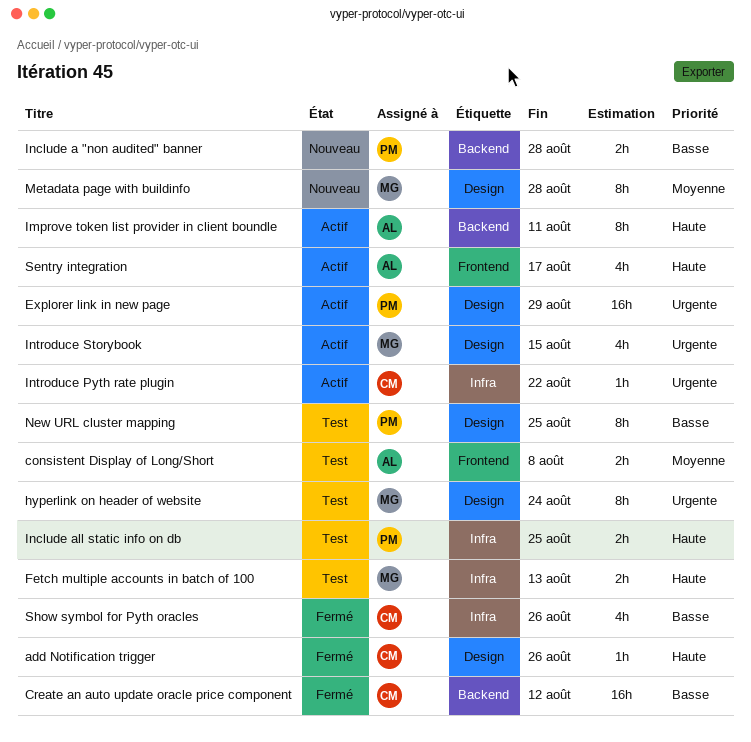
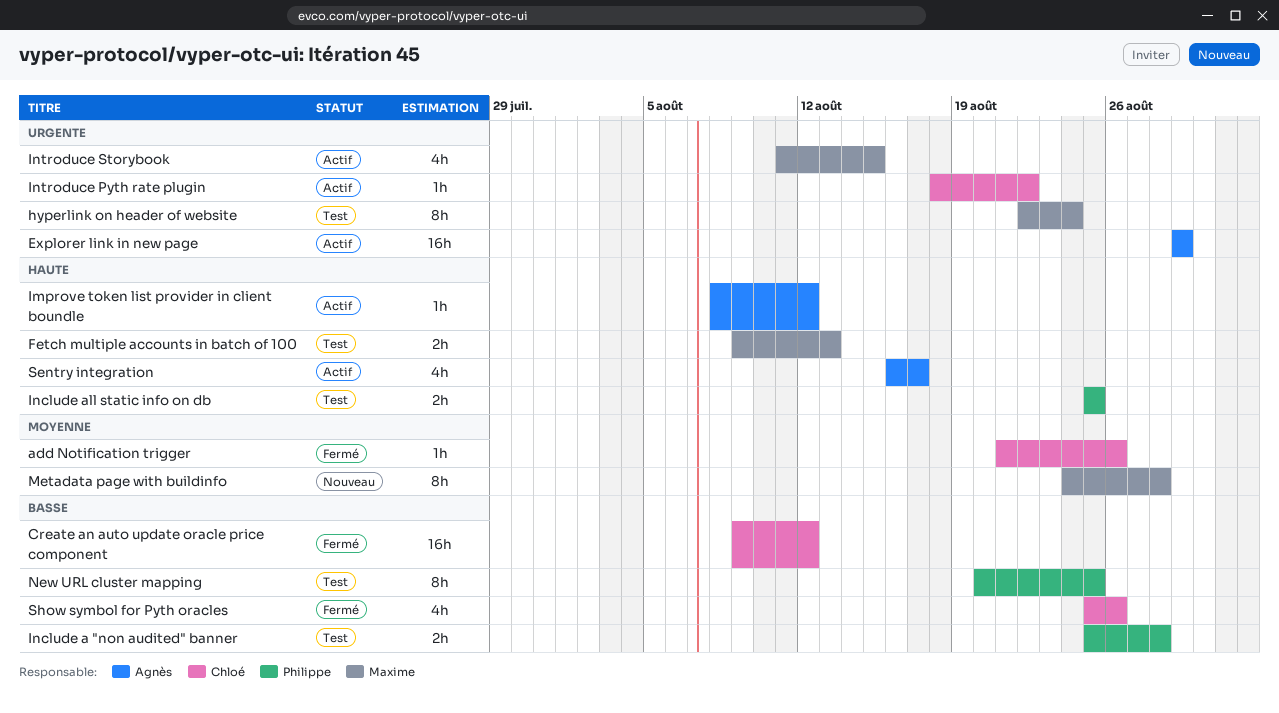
add Notification trigger, priority: Haute -> Moyenne
consistent Display of Long/Short: present -> none
Explorer link in new page, owner: Philippe -> Agnès
Improve token list provider in client boundle, estimate: 8h -> 1h
Improve token list provider in client boundle, due: Aug 11 -> Aug 12
Include a "non audited" banner, status: Nouveau -> Test

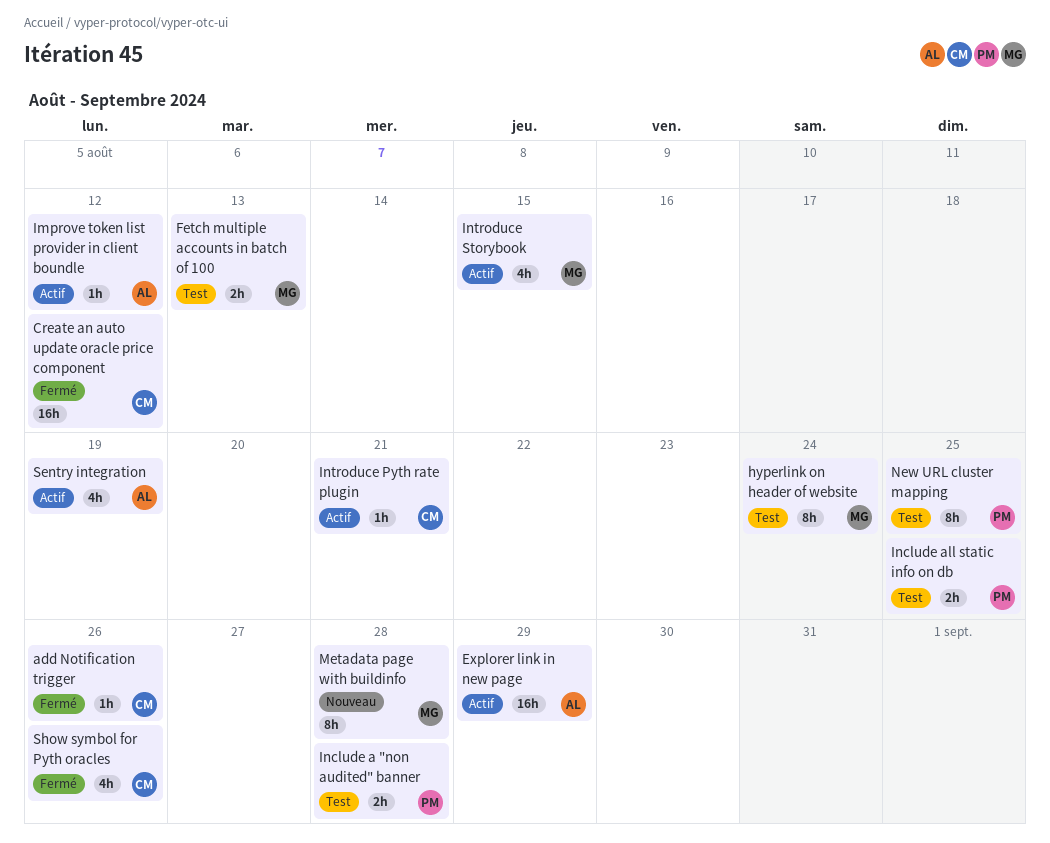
Introduce Pyth rate plugin, due: Aug 22 -> Aug 21
Sentry integration, due: Aug 17 -> Aug 19

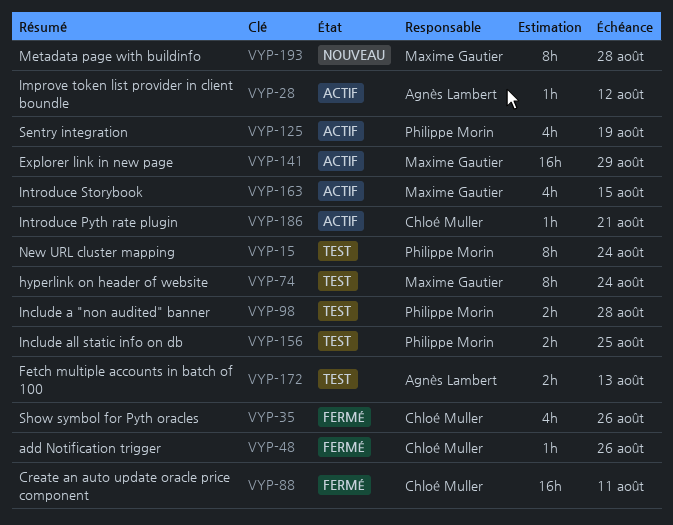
Create an auto update oracle price component, due: Aug 12 -> Aug 11
Explorer link in new page, owner: Agnès Lambert -> Maxime Gautier
Fetch multiple accounts in batch of 100, owner: Maxime Gautier -> Agnès Lambert
New URL cluster mapping, due: Aug 25 -> Aug 24
Sentry integration, owner: Agnès Lambert -> Philippe Morin

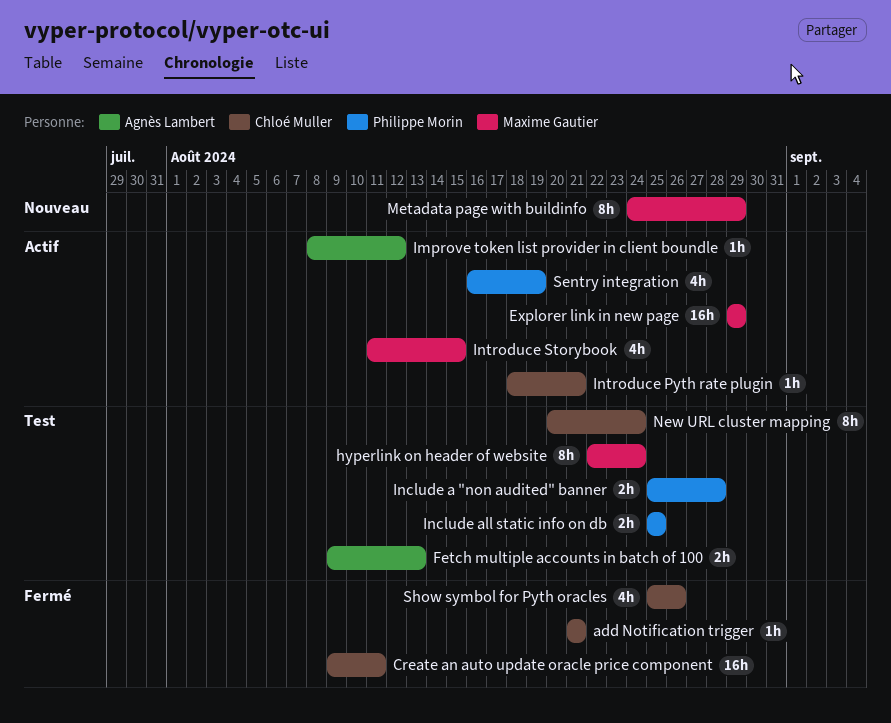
add Notification trigger, due: Aug 26 -> Aug 21
Metadata page with buildinfo, due: Aug 28 -> Aug 29
New URL cluster mapping, owner: Philippe Morin -> Chloé Muller

